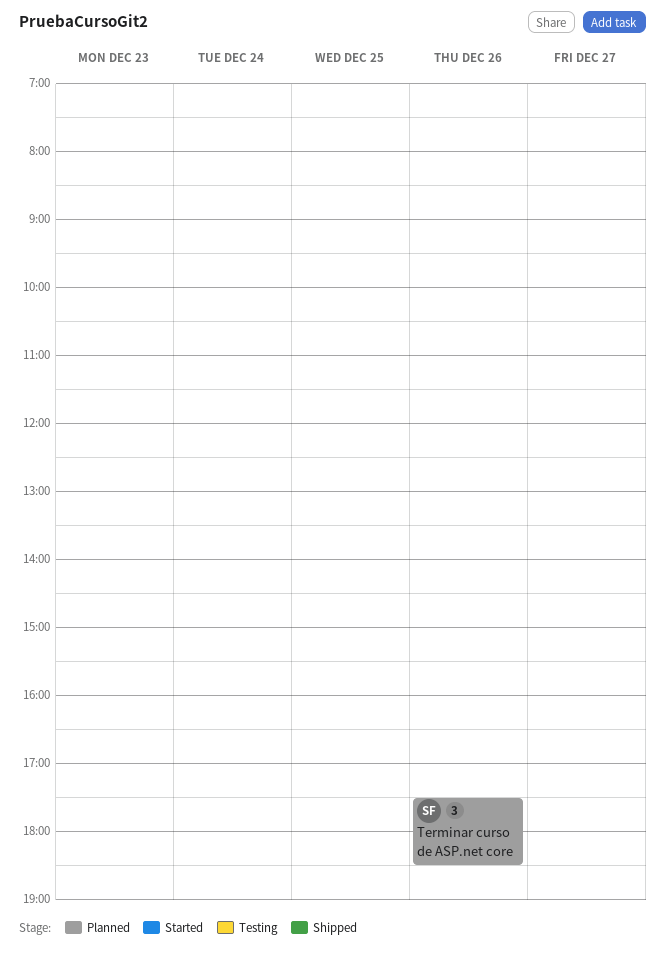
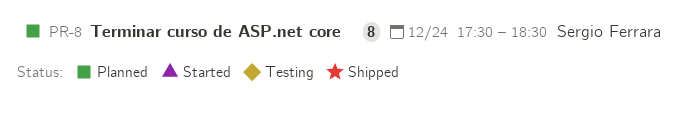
Terminar curso de ASP.net core, estimate: 3 -> 8
Terminar curso de ASP.net core, day: Dec 26 -> Dec 24

